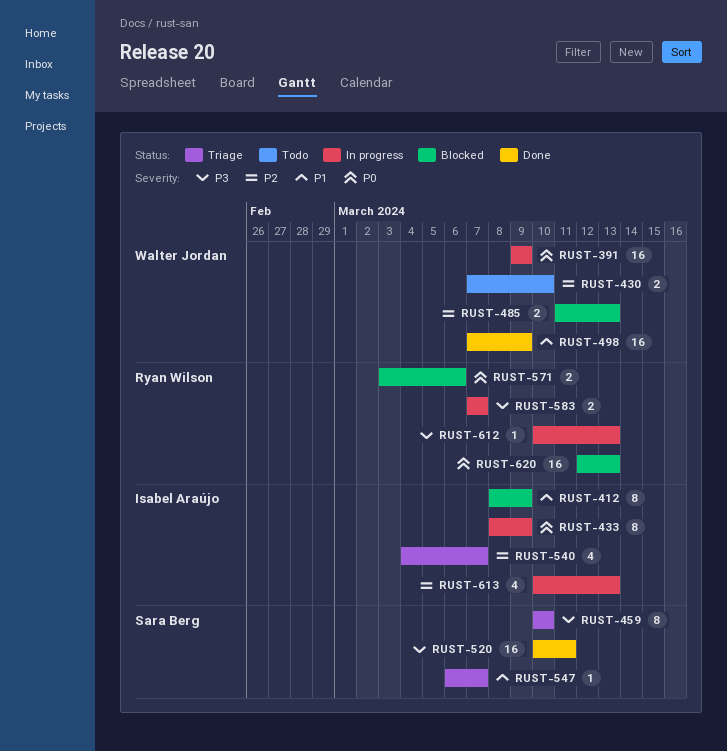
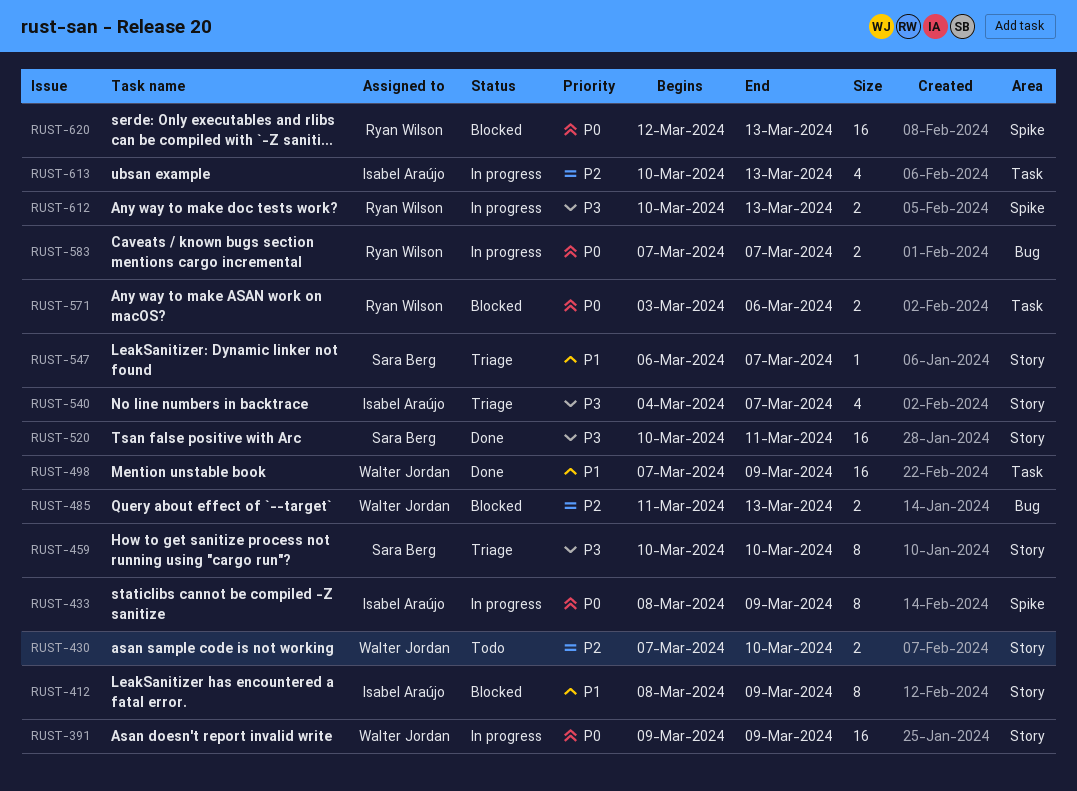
RUST-540, priority: P2 -> P3
RUST-583, priority: P3 -> P0
RUST-612, estimate: 1 -> 2

